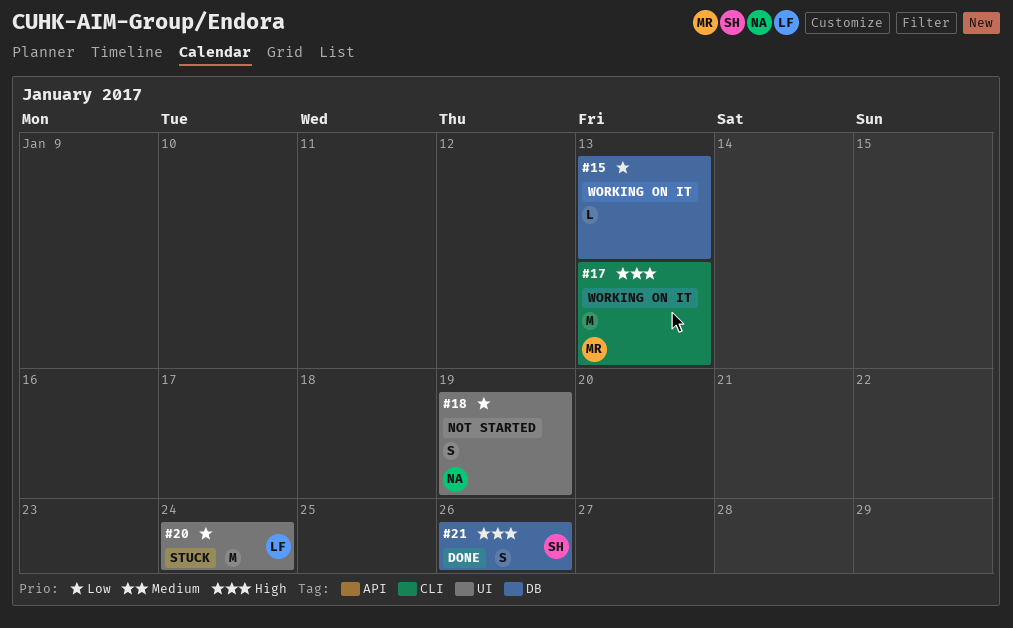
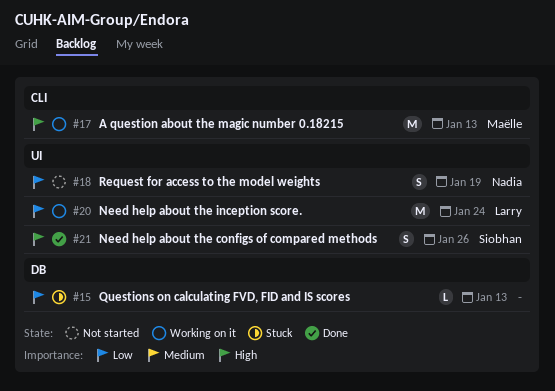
#15, status: Working on it -> Stuck
#20, status: Stuck -> Working on it
#21, label: DB -> UI

